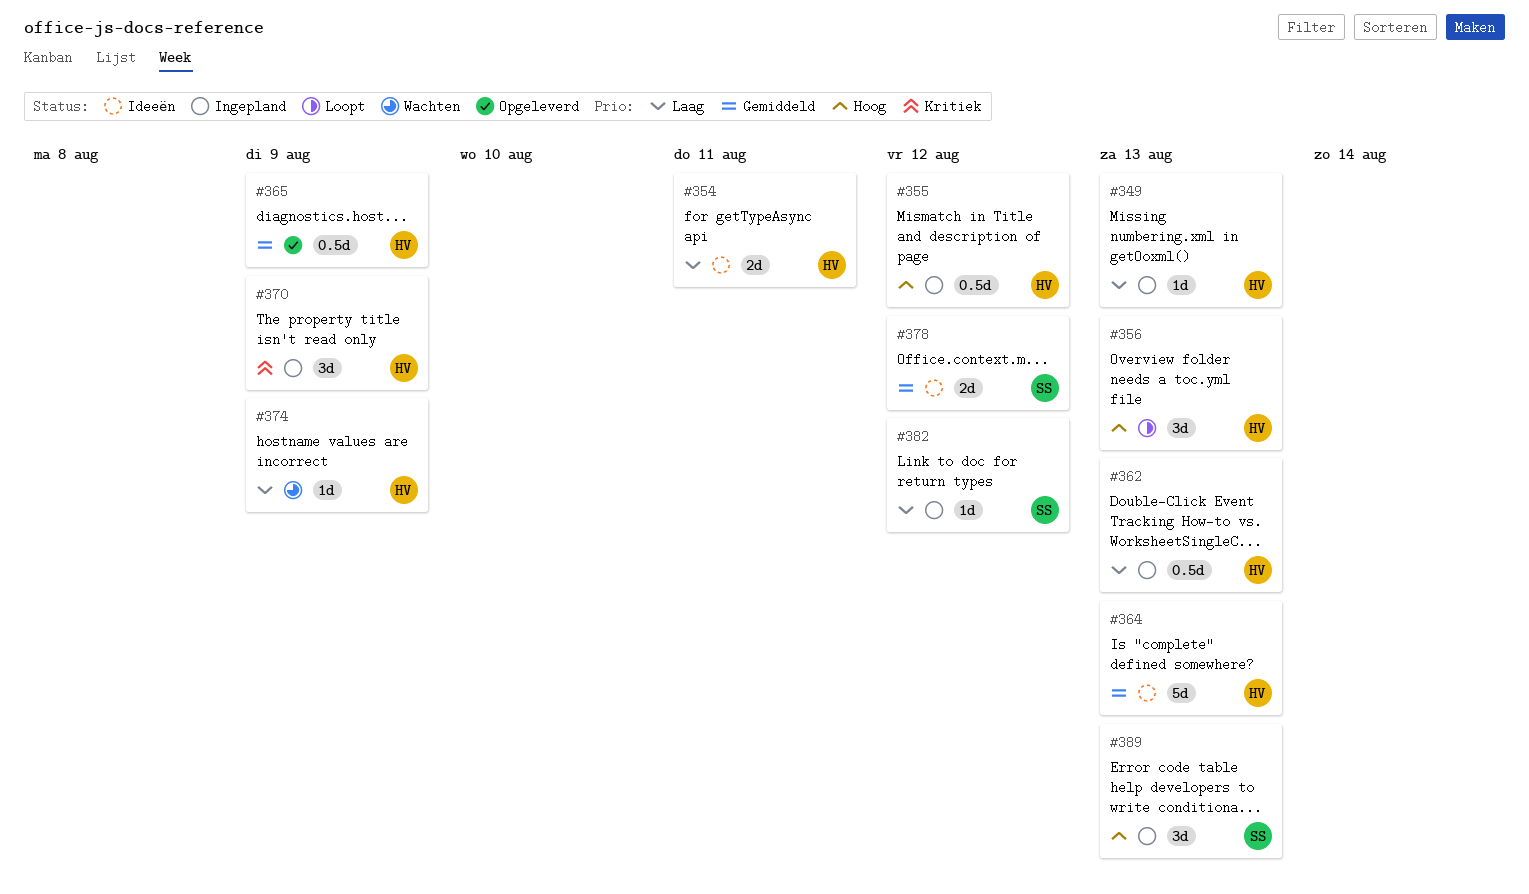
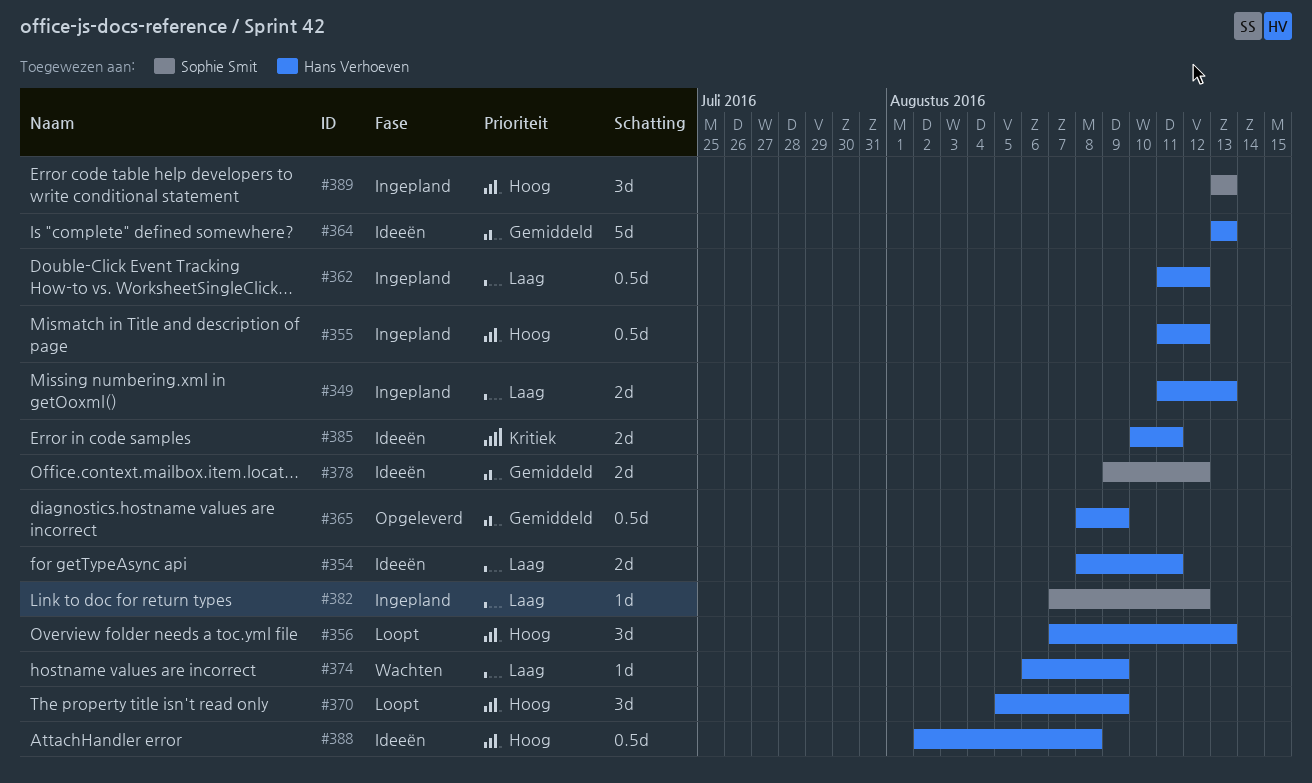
#349, estimate: 1d -> 2d
#362, due: Aug 13 -> Aug 12
#370, status: Ingepland -> Loopt
#370, priority: Kritiek -> Hoog
#385: none -> present
#388: none -> present

